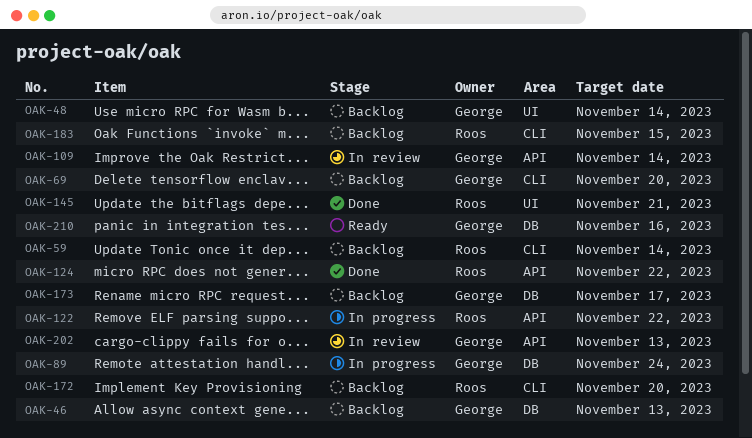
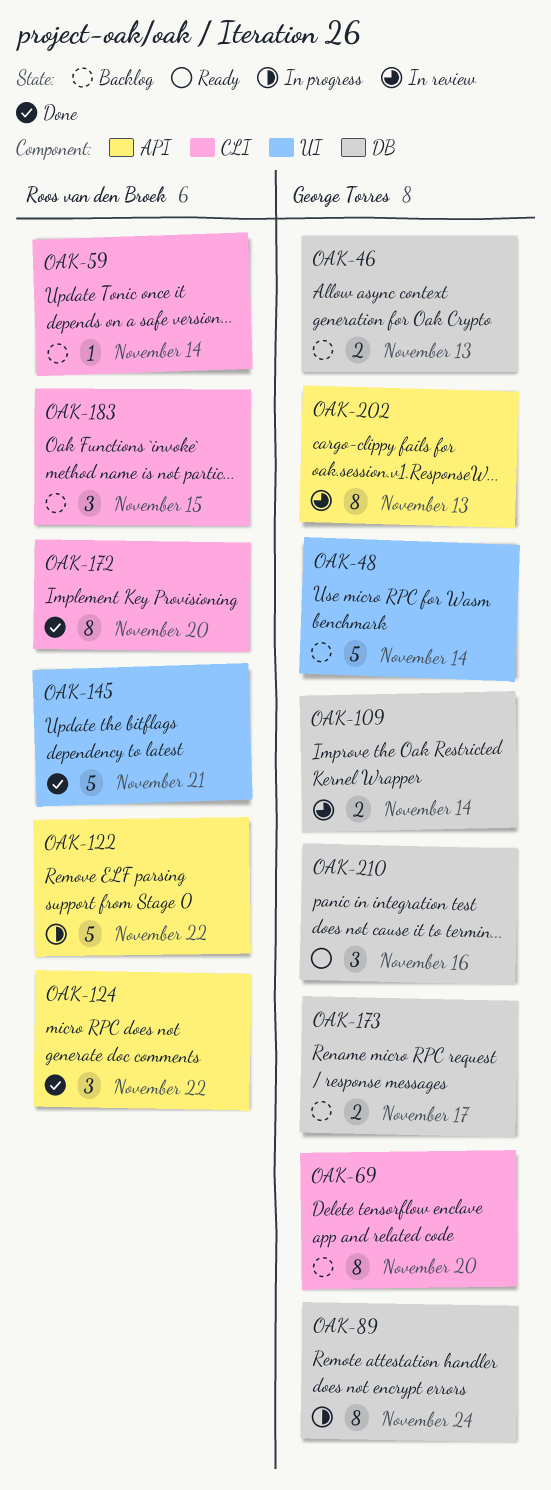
OAK-109, label: API -> DB
OAK-172, status: Backlog -> Done

